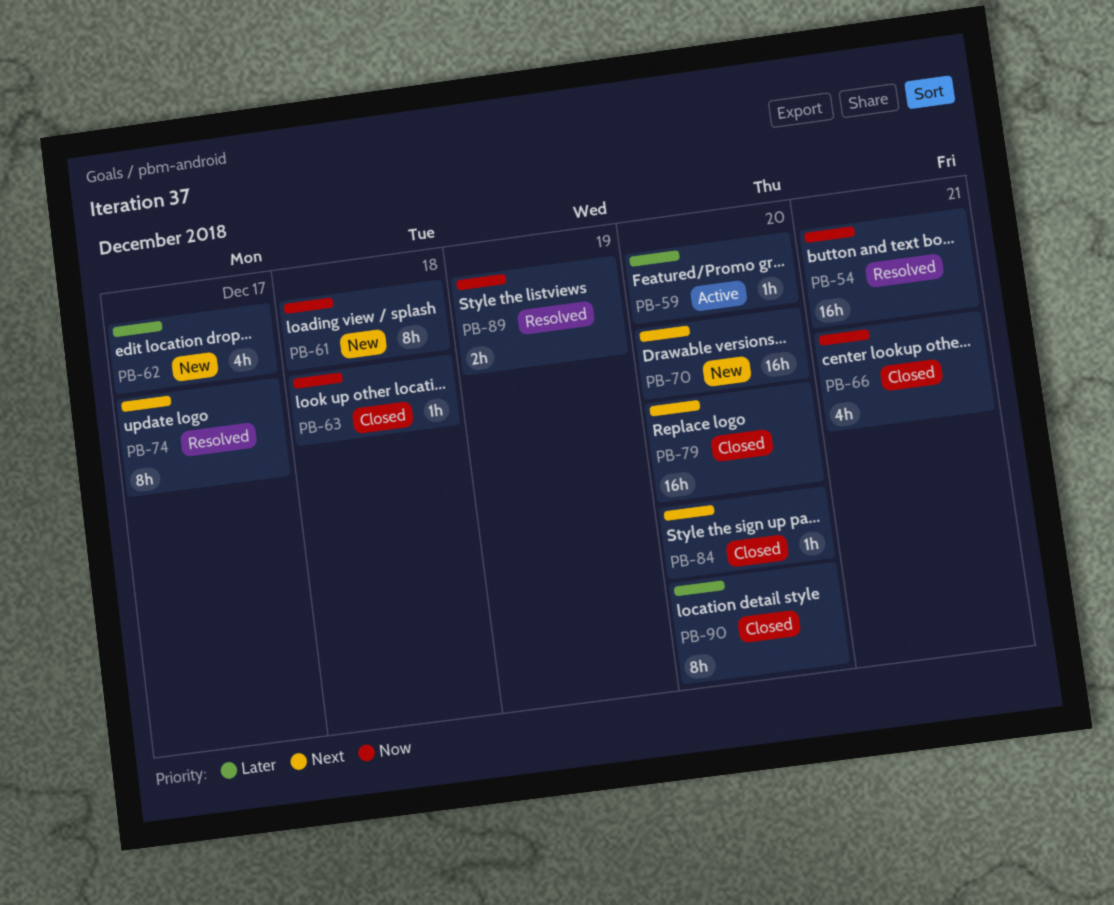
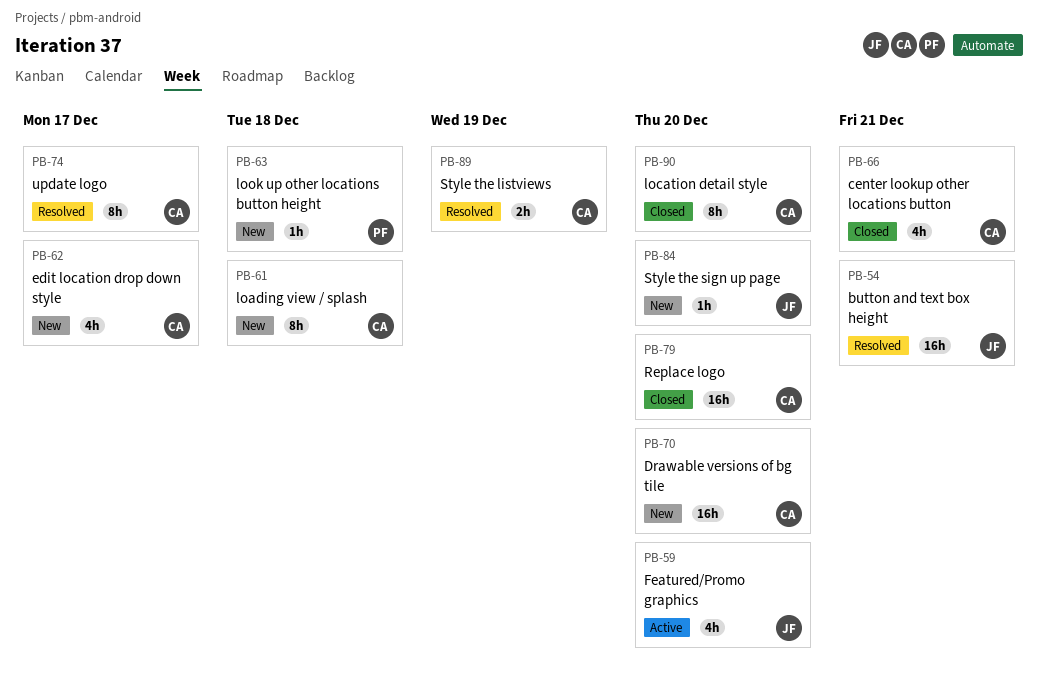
PB-59, estimate: 1h -> 4h
PB-63, status: Closed -> New
PB-84, status: Closed -> New

